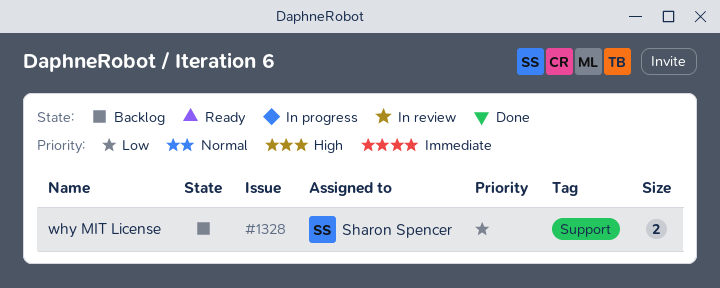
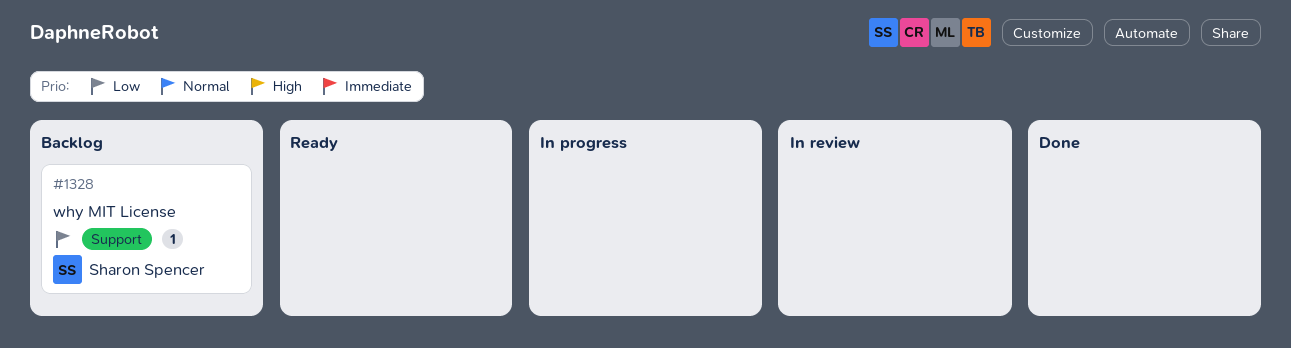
#1328, estimate: 2 -> 1

